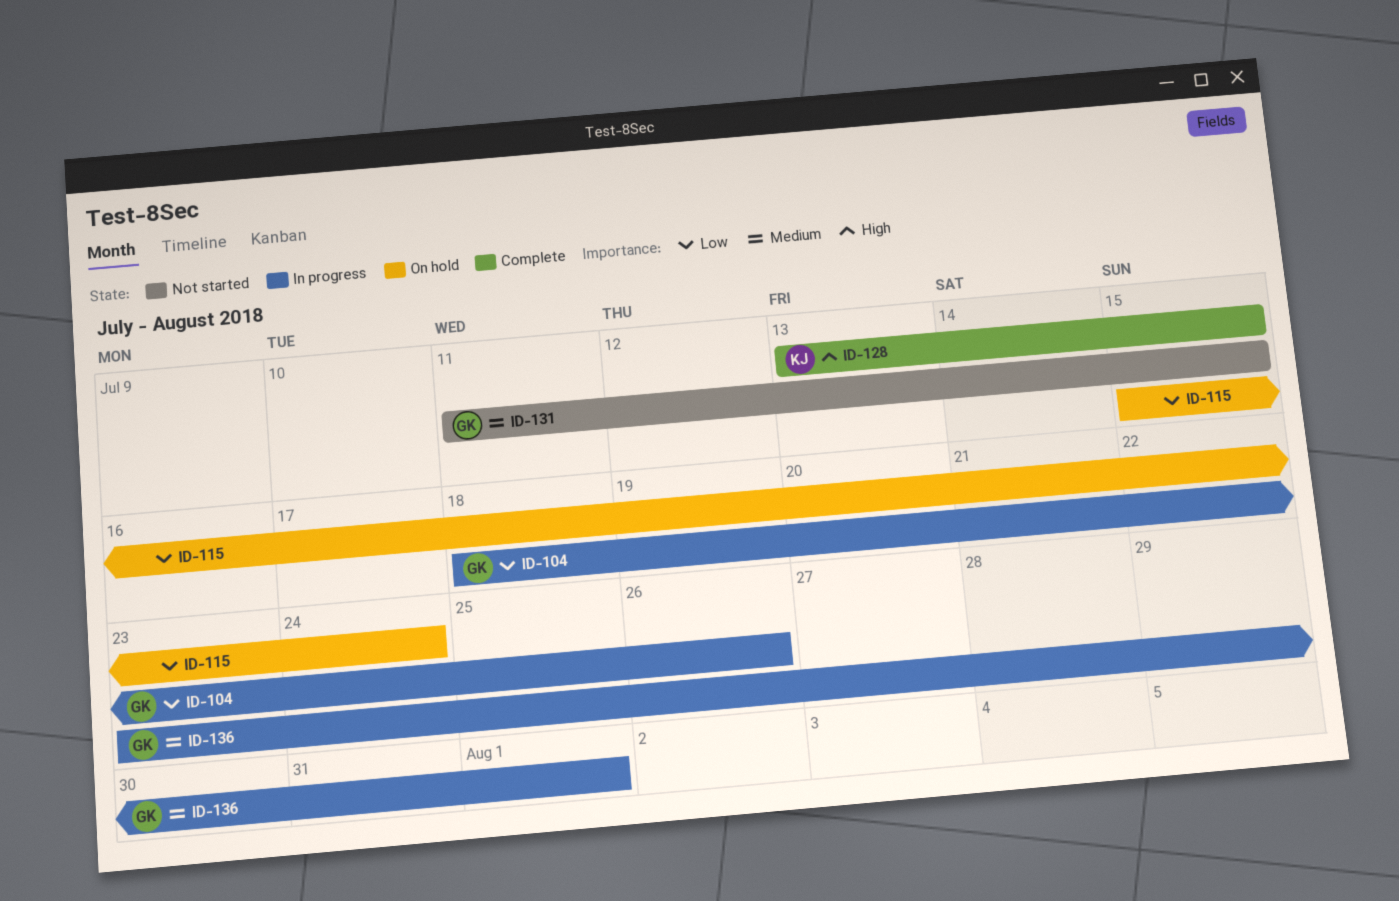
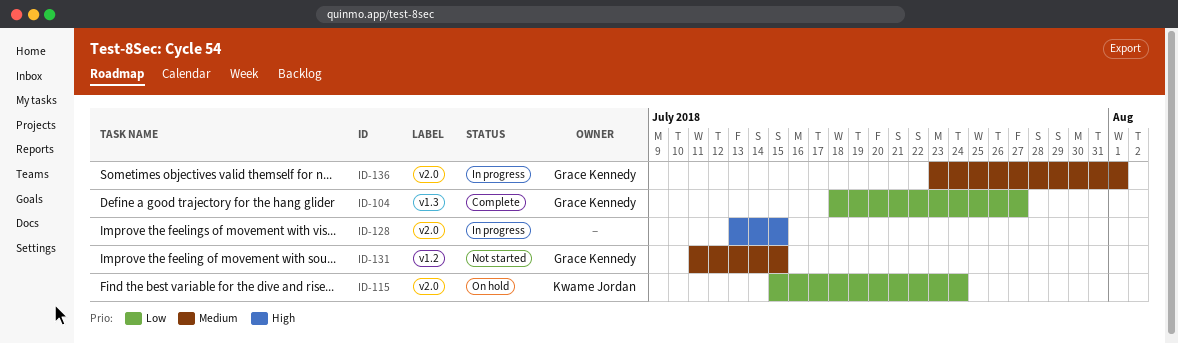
ID-104, status: In progress -> Complete
ID-104, due: Jul 26 -> Jul 27
ID-115, owner: none -> Kwame Jordan
ID-128, status: Complete -> In progress
ID-128, owner: Kwame Jordan -> none

